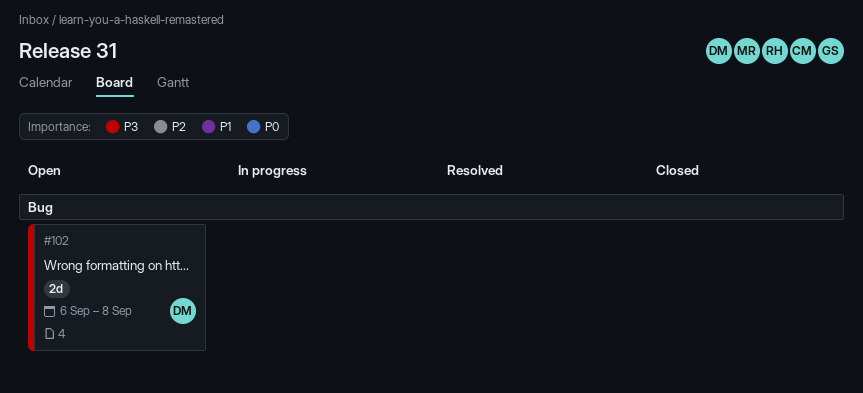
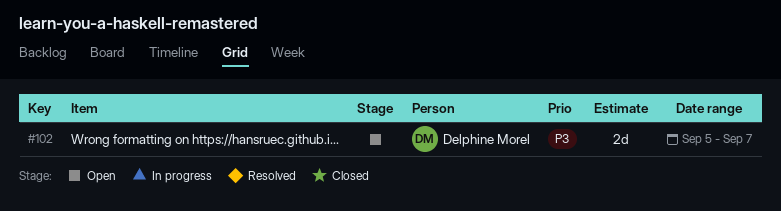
#102, start: Sep 6 -> Sep 5
#102, due: Sep 8 -> Sep 7

